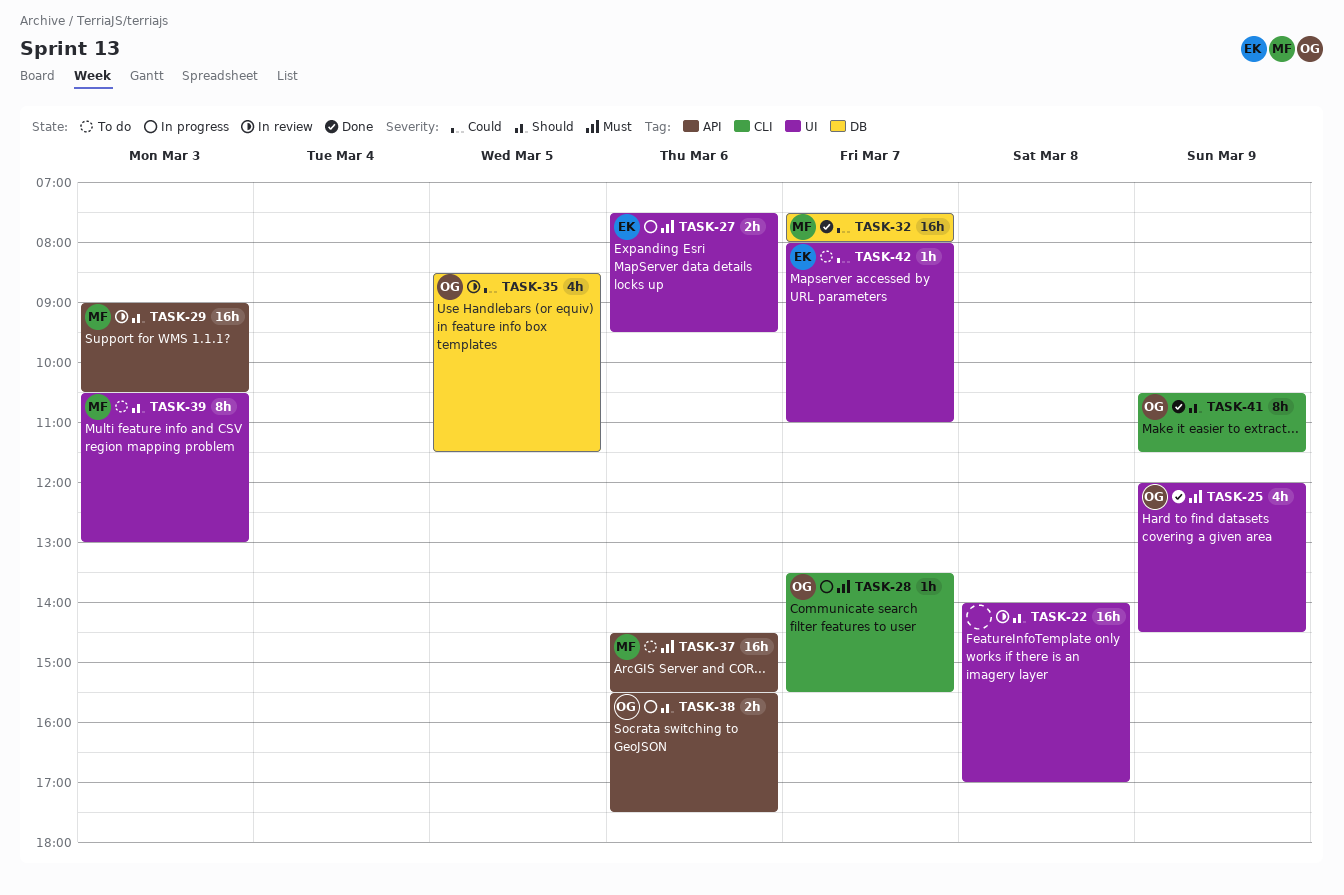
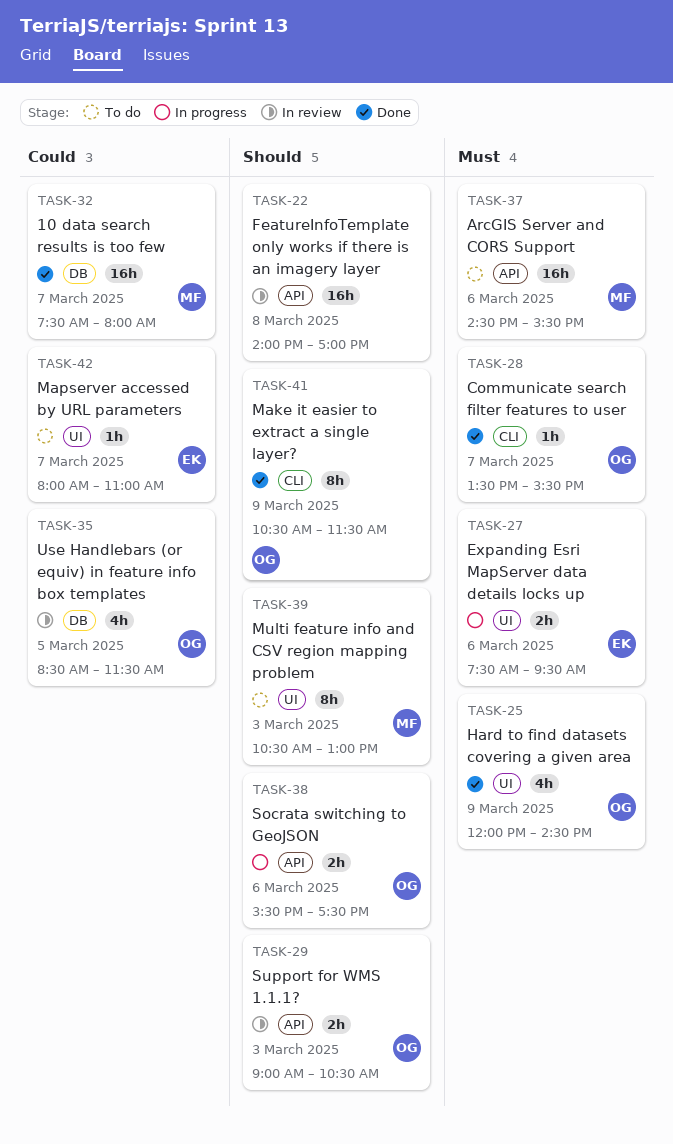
TASK-22, label: UI -> API
TASK-28, status: In progress -> Done
TASK-29, owner: MF -> OG
TASK-29, estimate: 16h -> 2h

